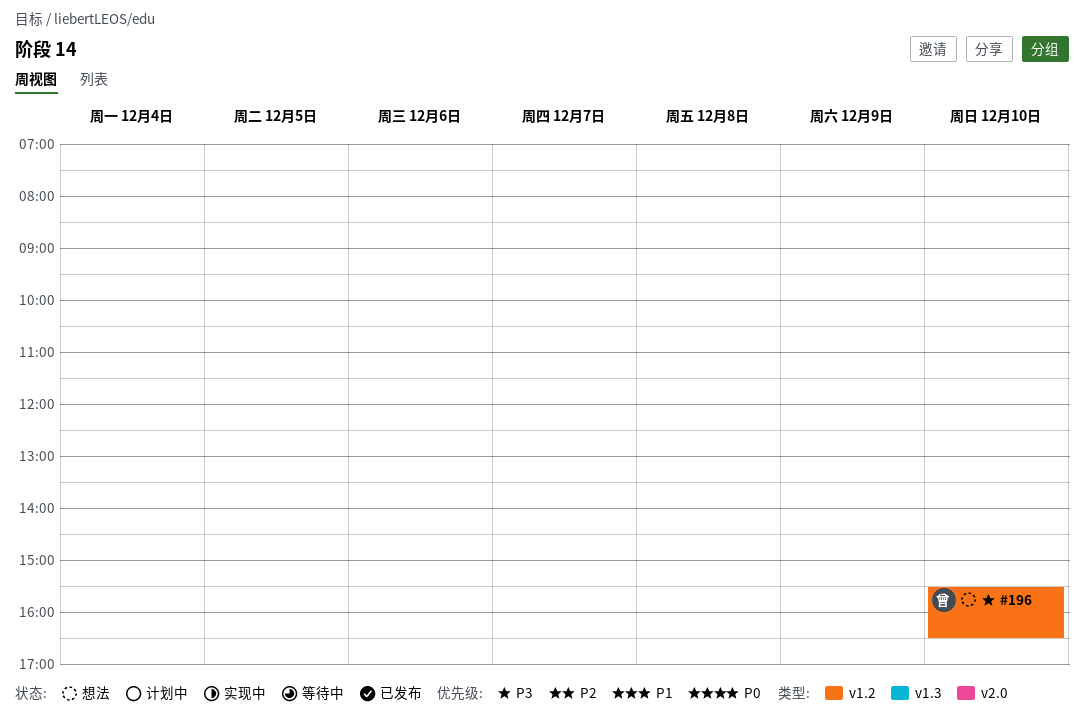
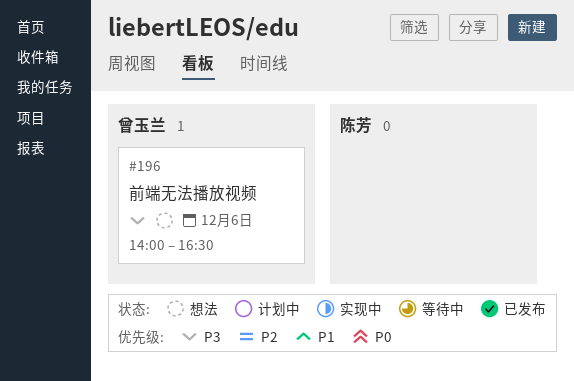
#196, day: Dec 10 -> Dec 6
#196, begins: 15:30 -> 14:00

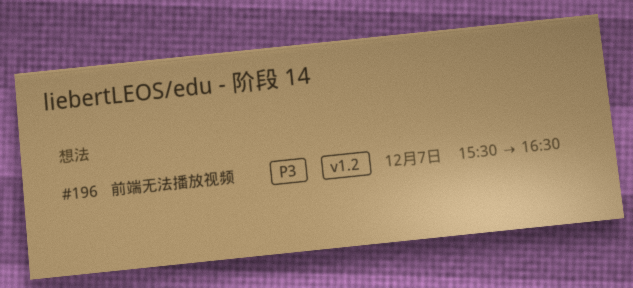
#196, day: Dec 6 -> Dec 7
#196, begins: 14:00 -> 15:30

